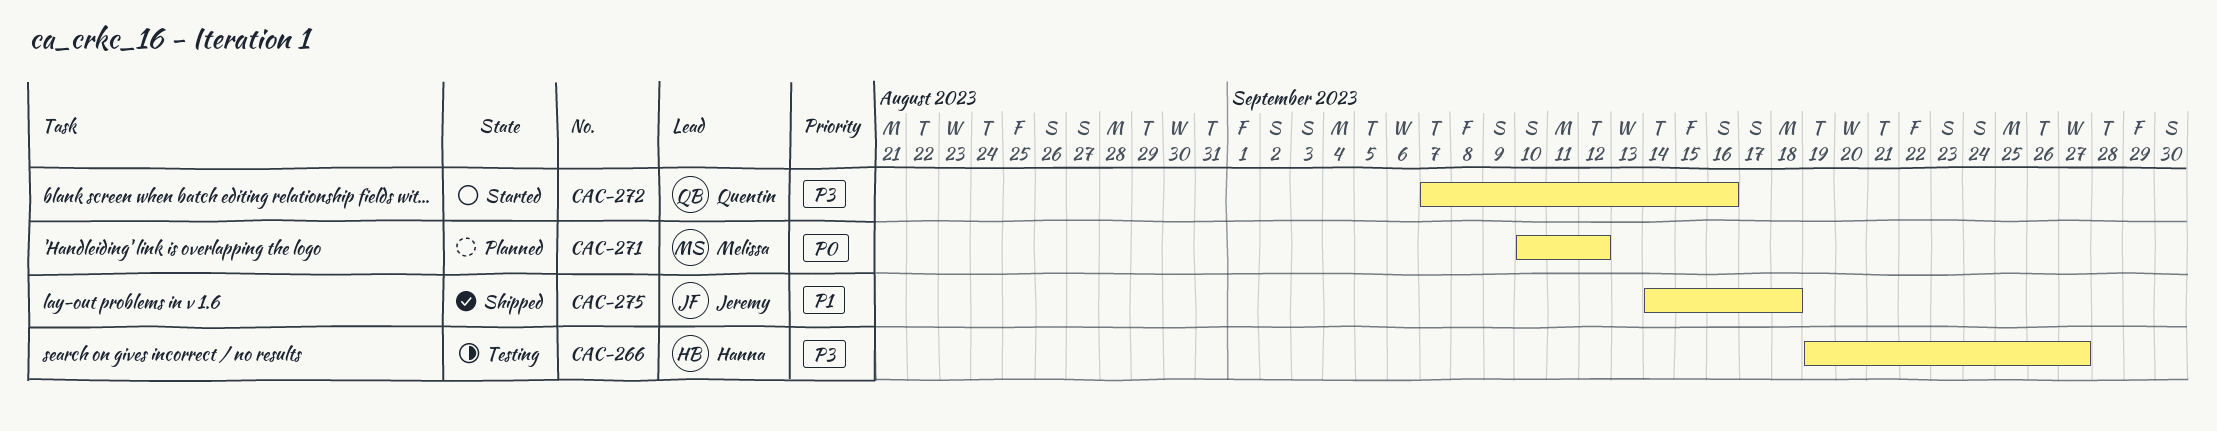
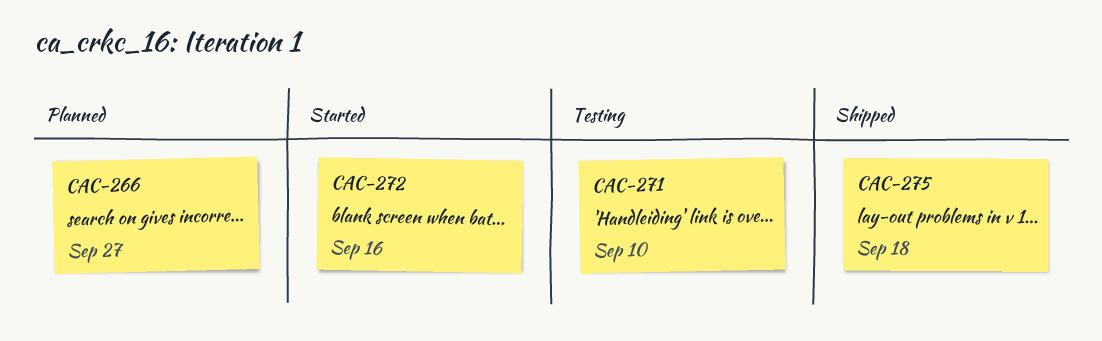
CAC-266, status: Testing -> Planned
CAC-271, status: Planned -> Testing
CAC-271, due: Sep 12 -> Sep 10

